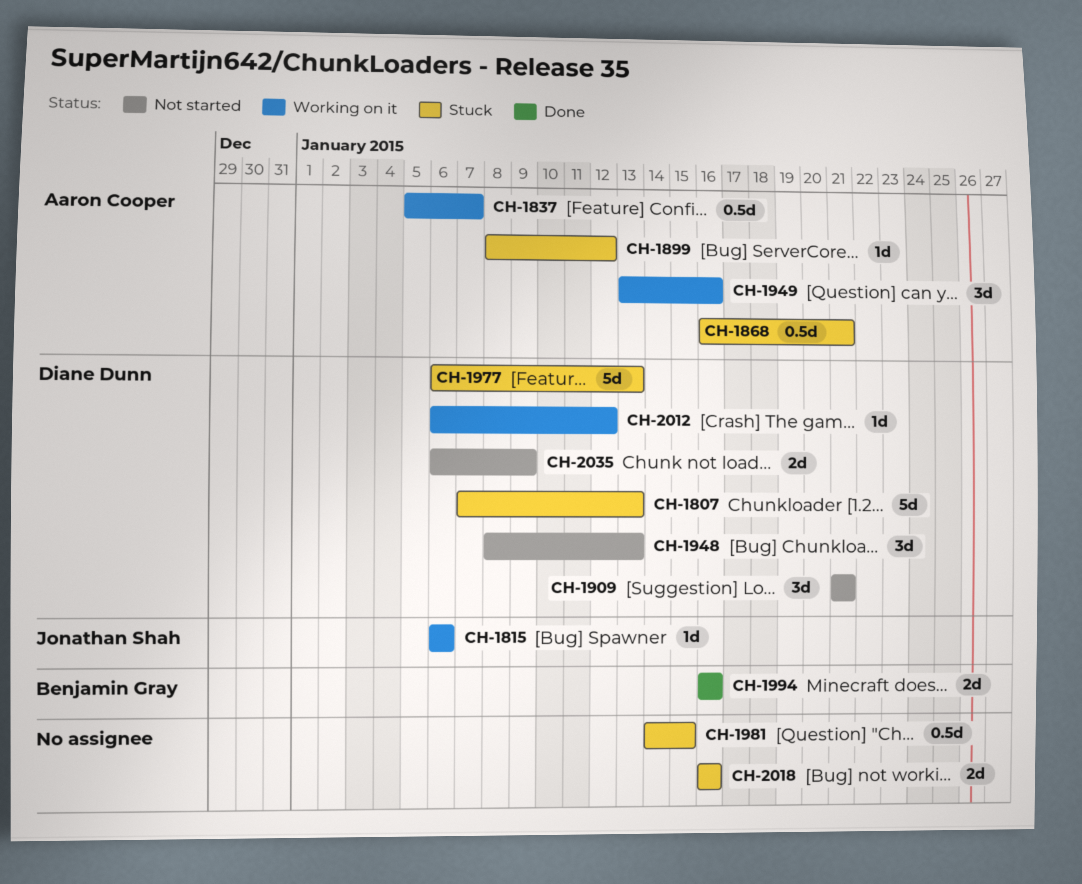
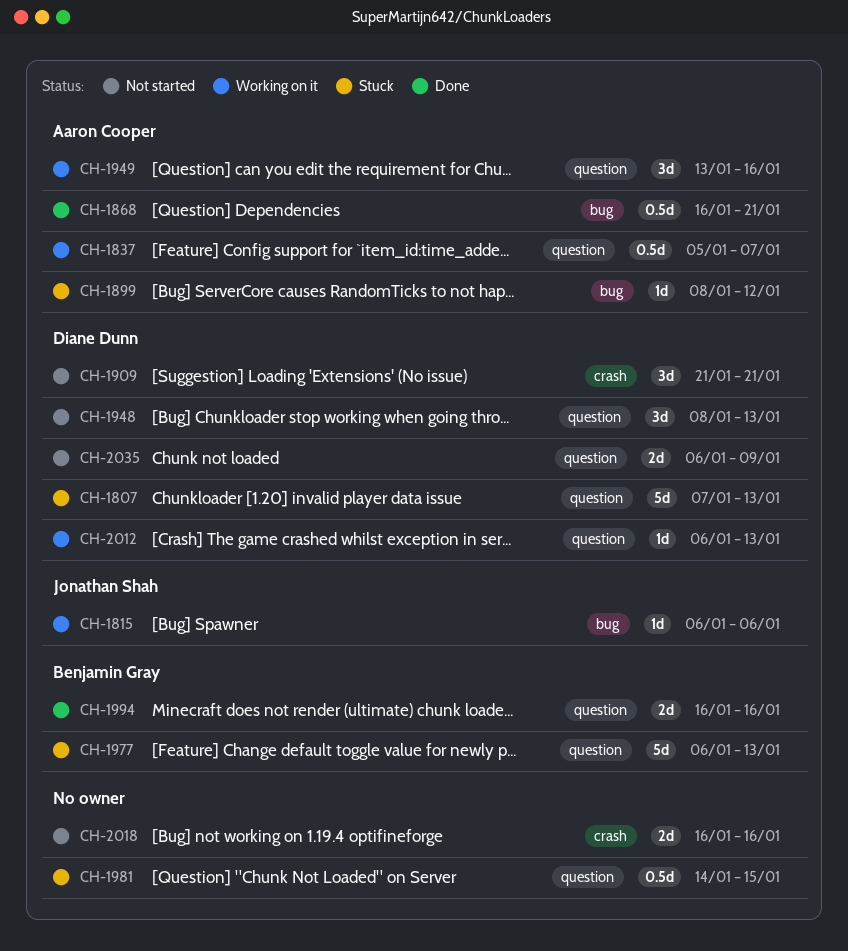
CH-1868, status: Stuck -> Done
CH-1977, owner: Diane Dunn -> Benjamin Gray
CH-2012, due: Jan 12 -> Jan 13
CH-2018, status: Stuck -> Not started

